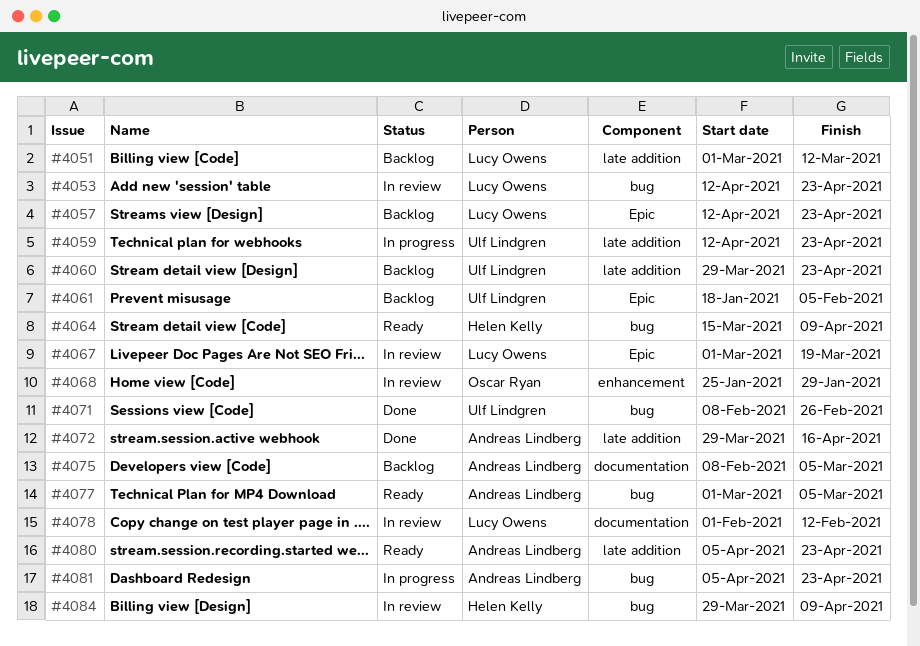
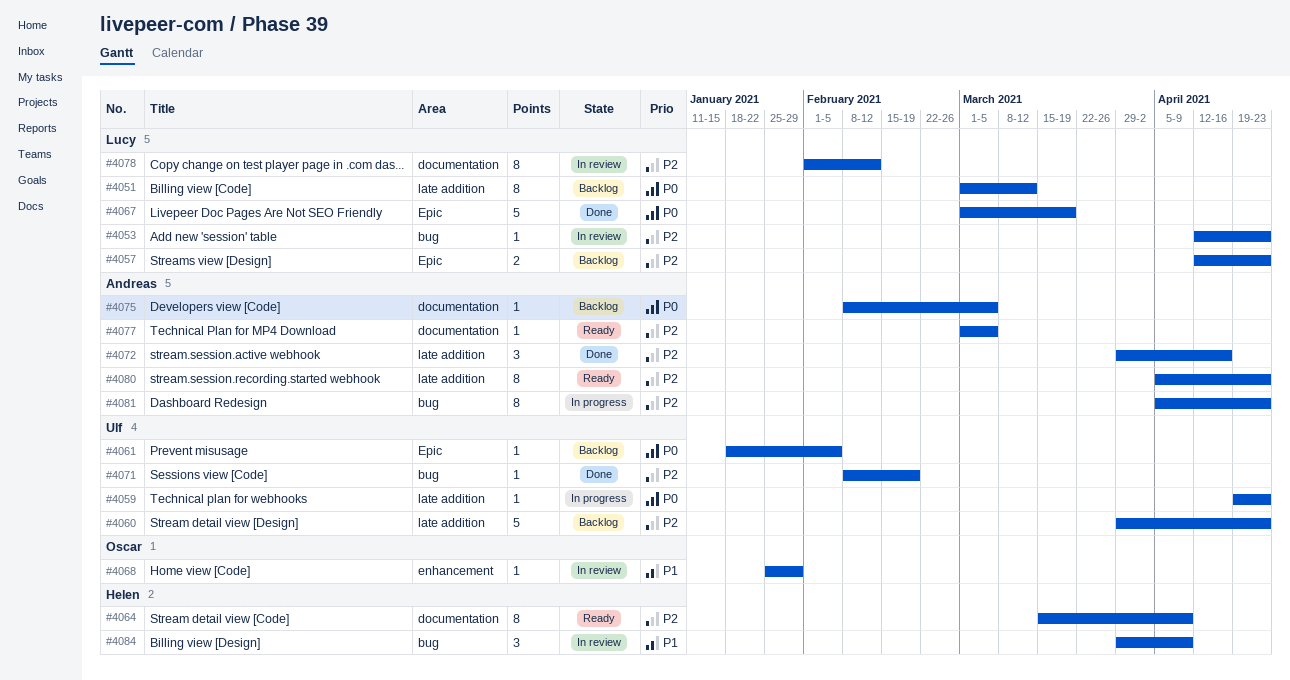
#4059, start: Apr 12 -> Apr 19
#4064, label: bug -> documentation
#4067, status: In review -> Done
#4071, due: Feb 26 -> Feb 19
#4077, label: bug -> documentation

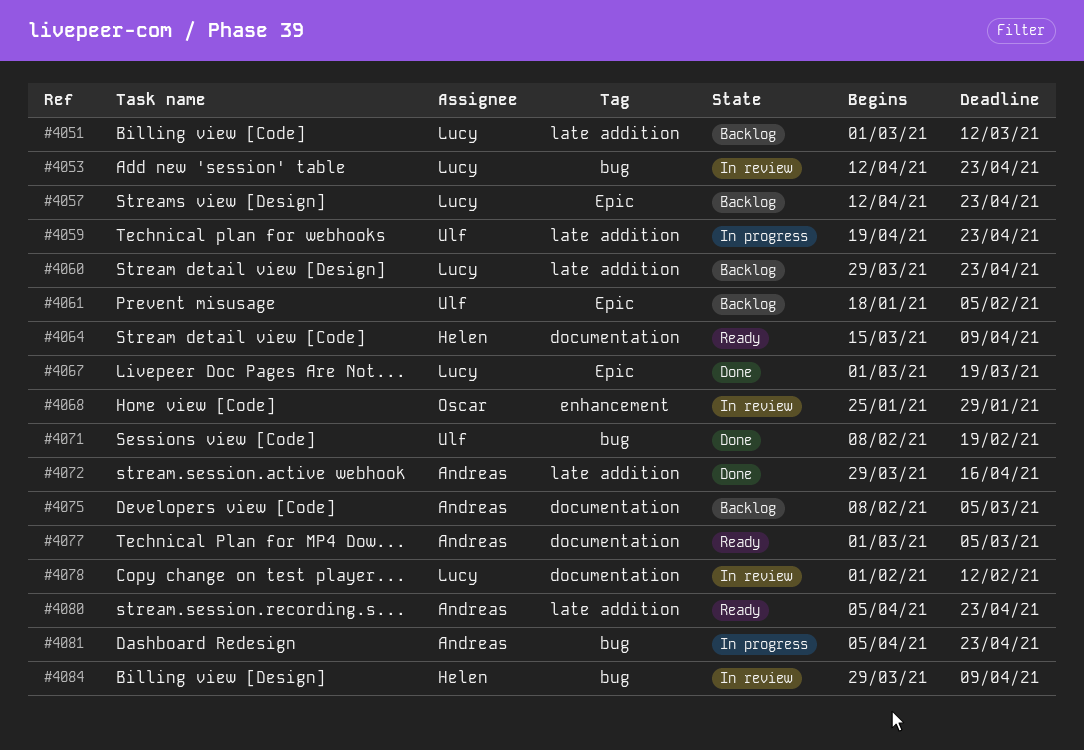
#4060, owner: Ulf -> Lucy

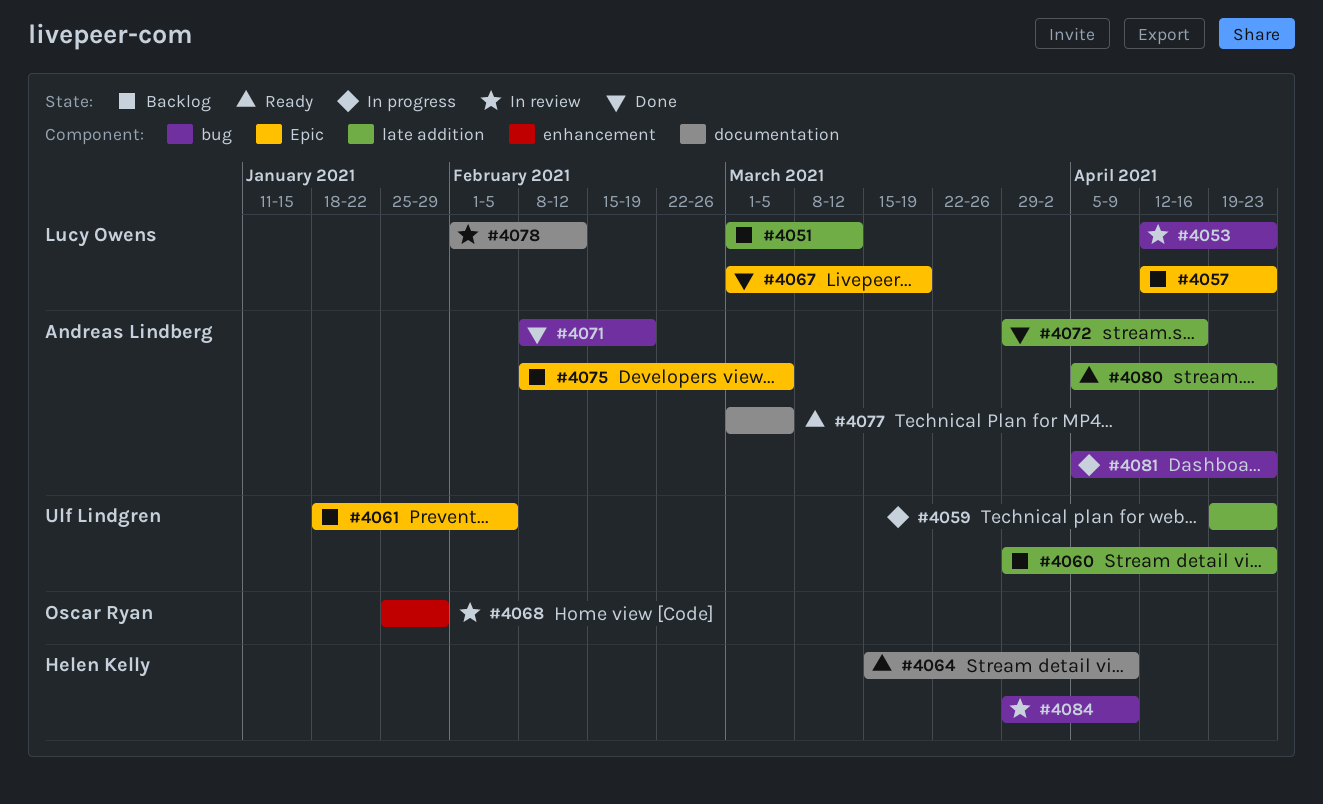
#4060, owner: Lucy Owens -> Ulf Lindgren
#4071, owner: Ulf Lindgren -> Andreas Lindberg
#4075, label: documentation -> Epic

